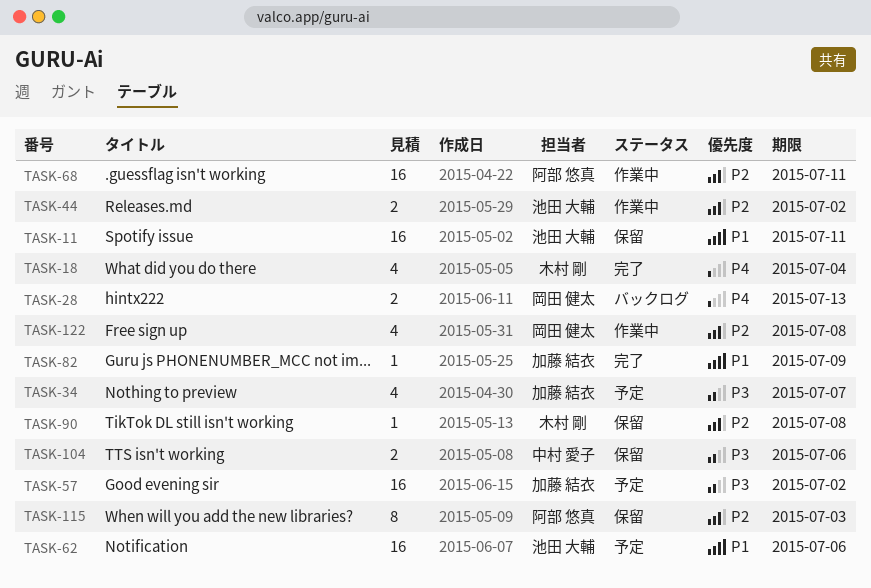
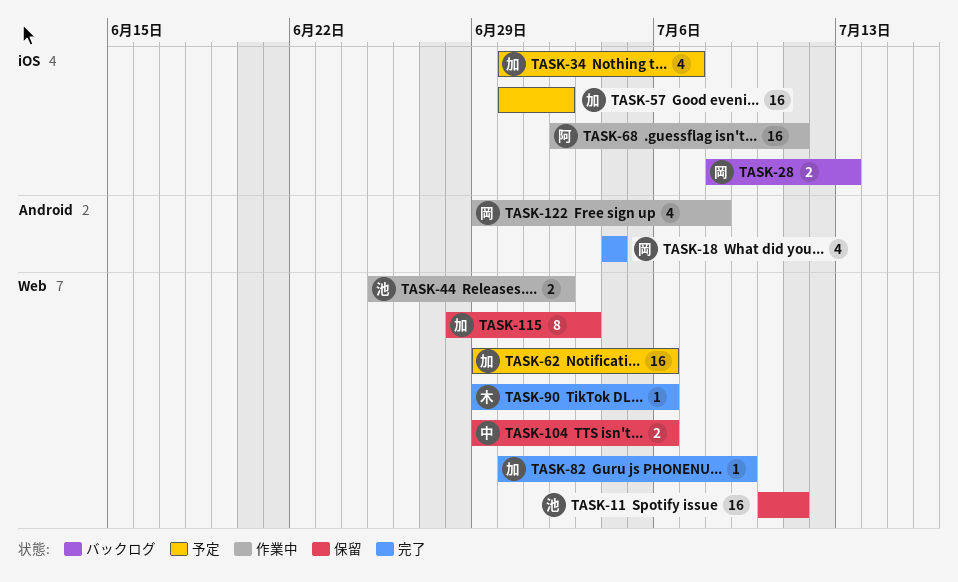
TASK-18, owner: 木村 剛 -> 岡田 健太
TASK-62, owner: 池田 大輔 -> 加藤 結衣
TASK-90, status: 保留 -> 完了
TASK-90, due: Jul 8 -> Jul 6
TASK-115, owner: 阿部 悠真 -> 加藤 結衣

